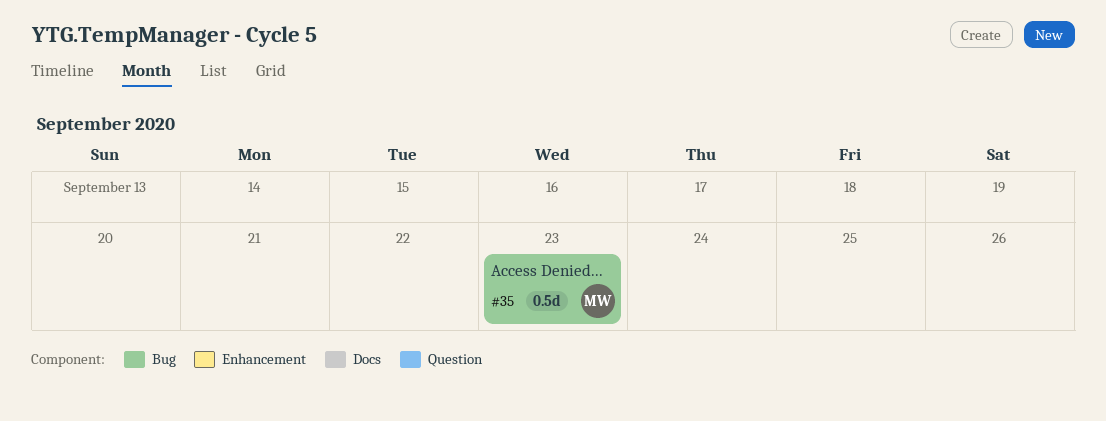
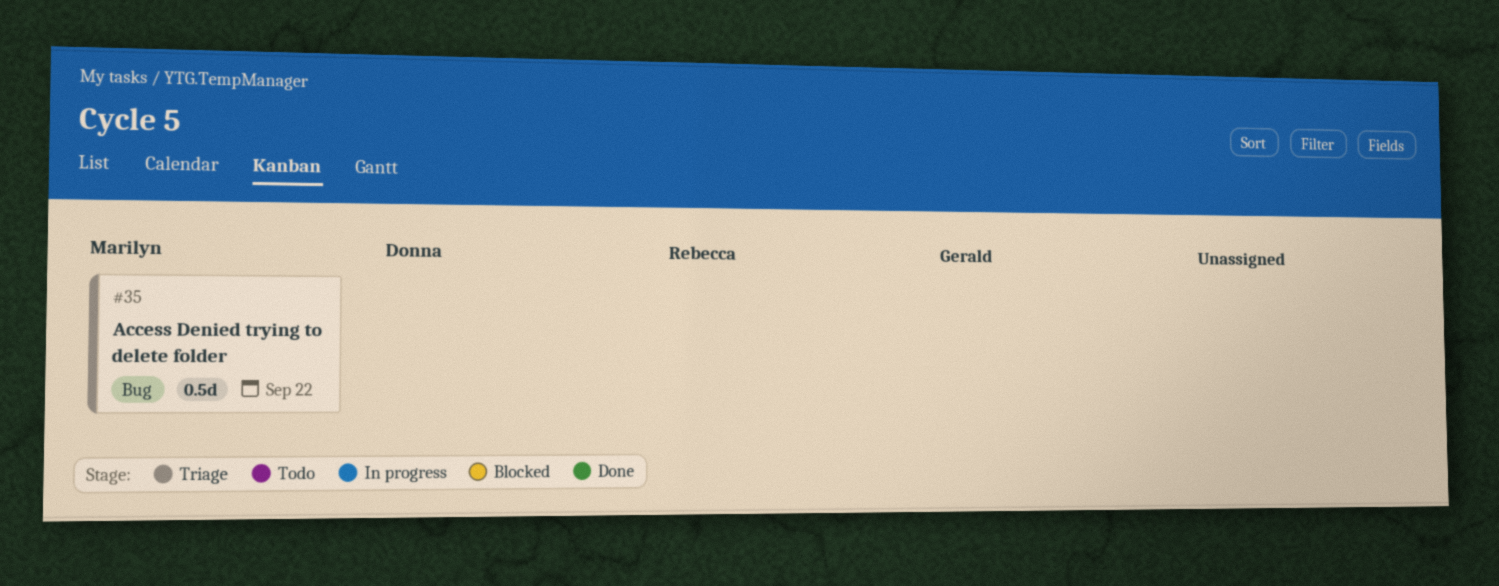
#35, due: Sep 23 -> Sep 22

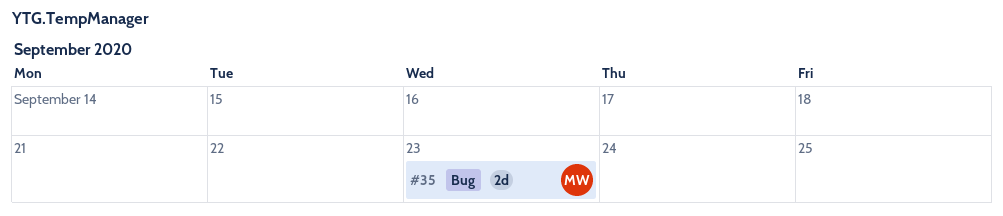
#35, estimate: 0.5d -> 2d
#35, due: Sep 22 -> Sep 23

